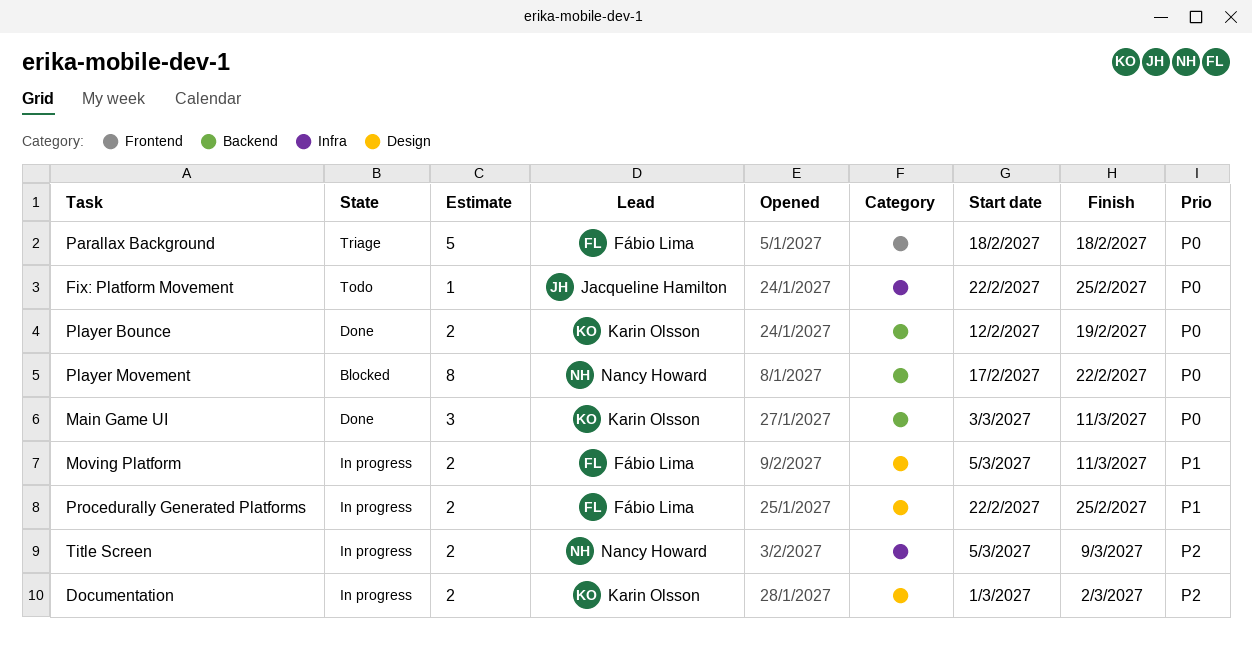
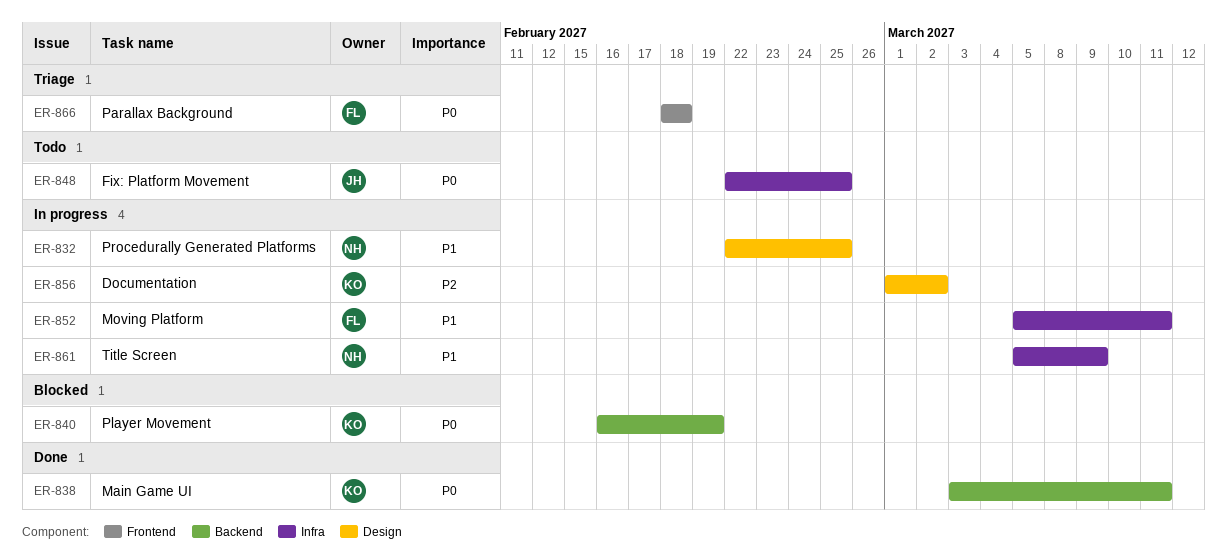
Moving Platform, label: Design -> Infra
Player Bounce: present -> none
Player Movement, owner: Nancy Howard -> Karin Olsson
Player Movement, start: Feb 17 -> Feb 16
Player Movement, due: Feb 22 -> Feb 19
Procedurally Generated Platforms, owner: Fábio Lima -> Nancy Howard
Title Screen, priority: P2 -> P1

